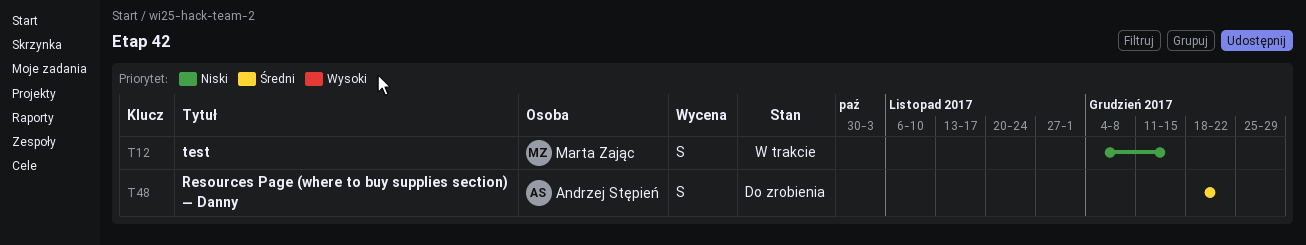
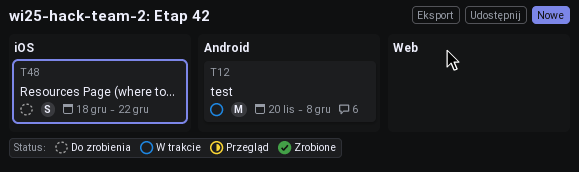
T12, estimate: S -> M
T12, start: Dec 4 -> Nov 20
T12, due: Dec 15 -> Dec 8

